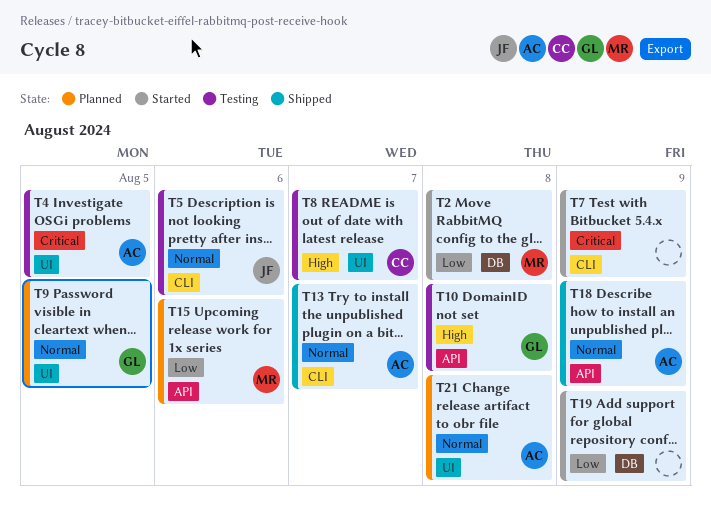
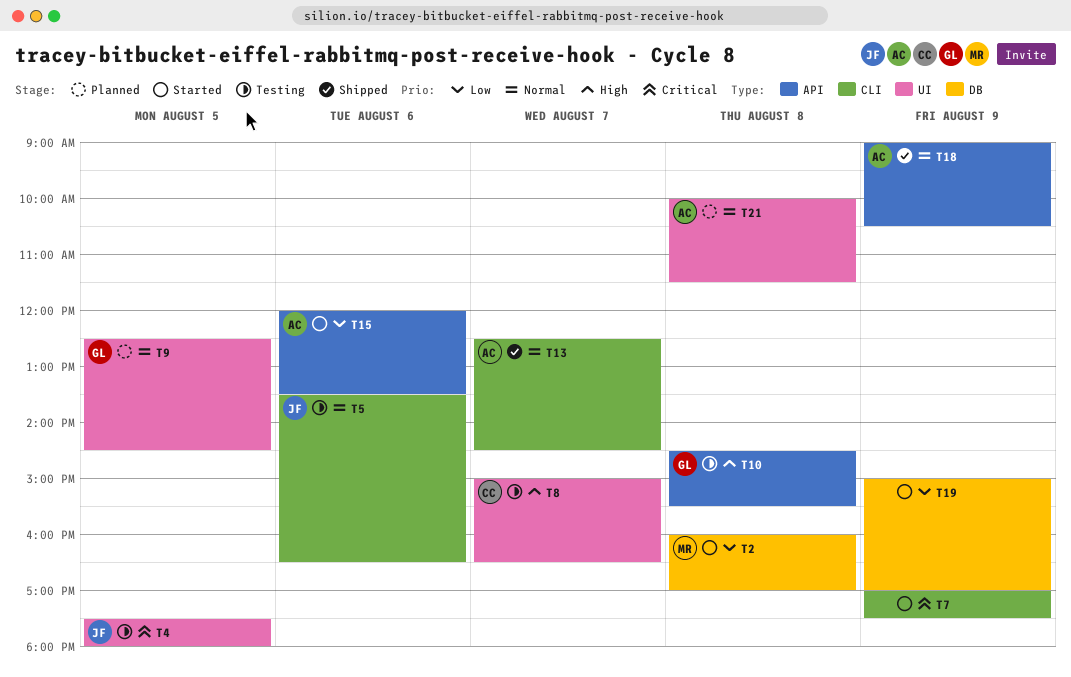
T4, owner: AC -> JF
T15, status: Planned -> Started
T15, owner: MR -> AC

